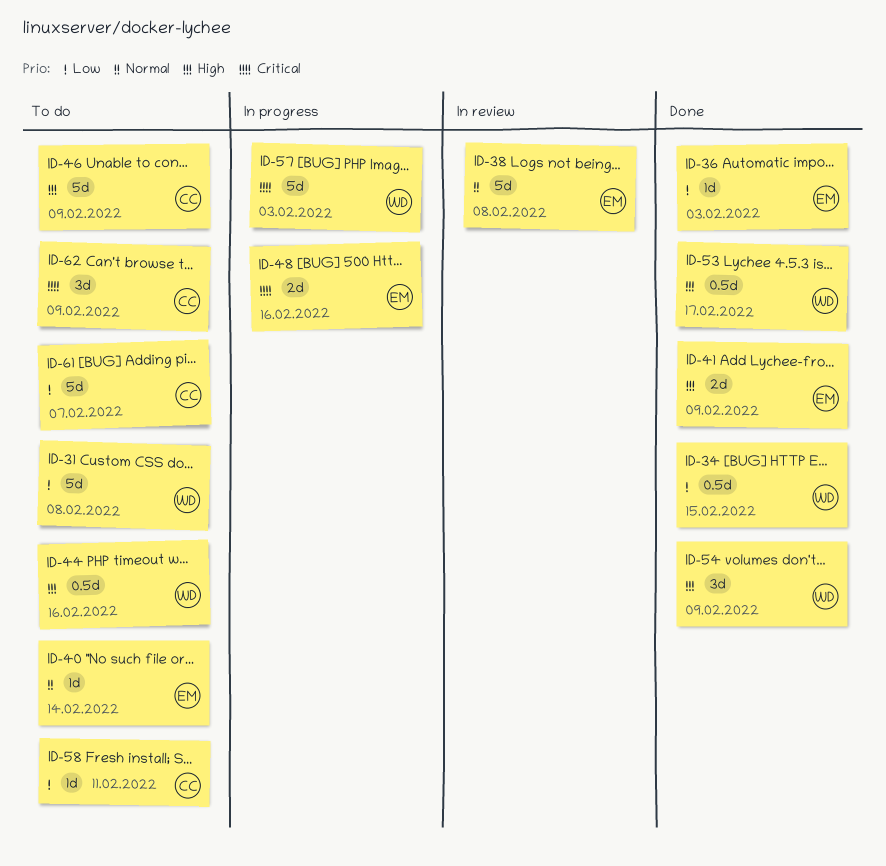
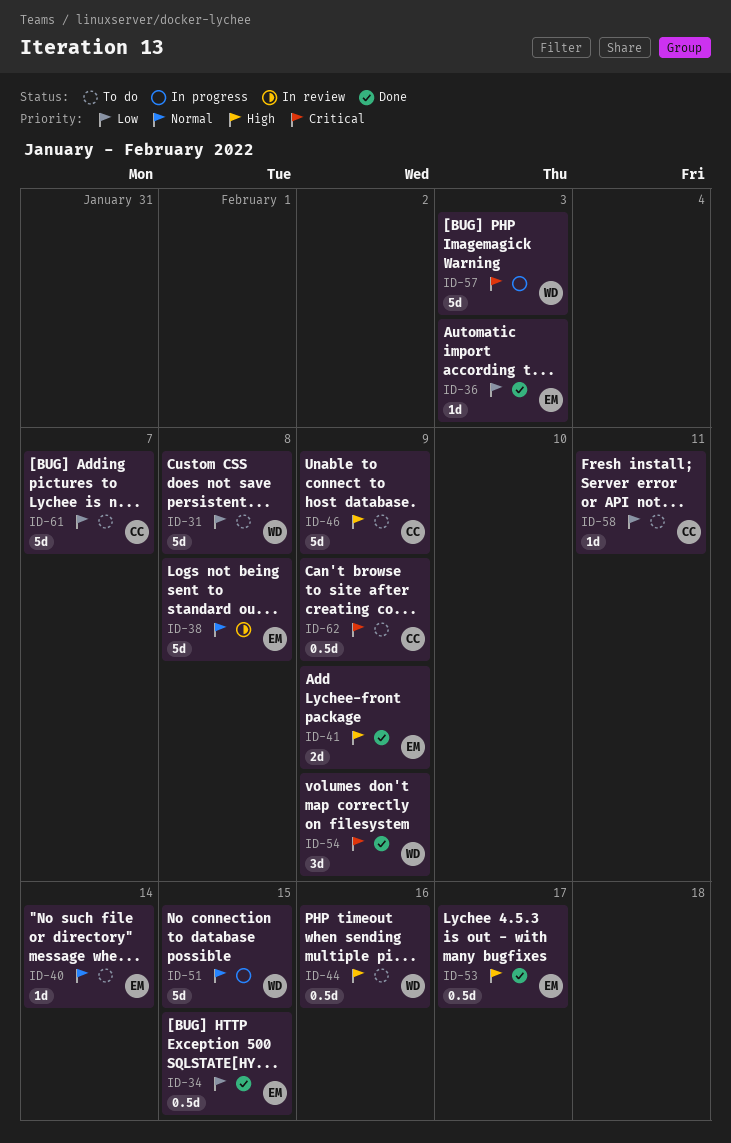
ID-34, owner: WD -> EM
ID-48: present -> none
ID-51: none -> present
ID-53, owner: WD -> EM
ID-54, priority: High -> Critical
ID-62, estimate: 3d -> 0.5d

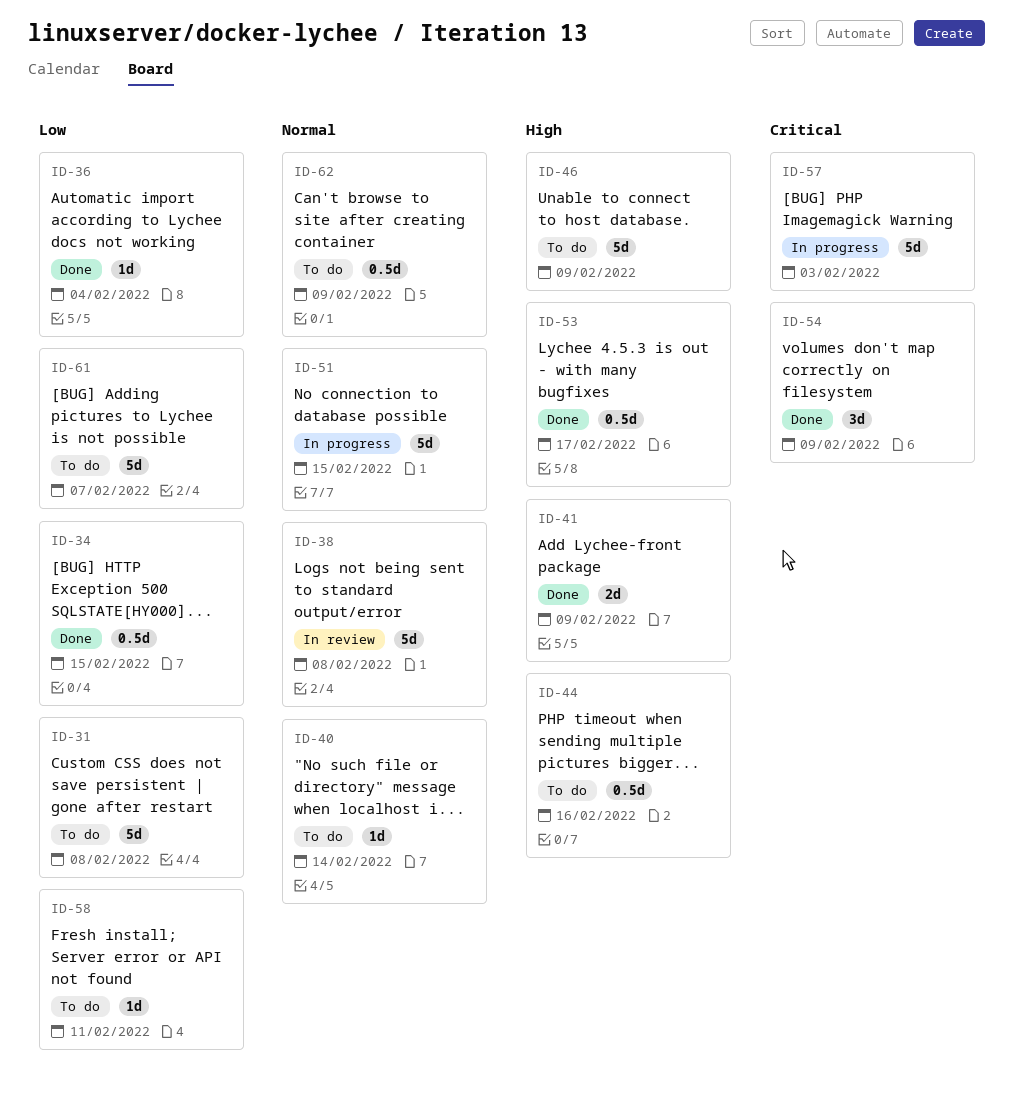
ID-36, due: Feb 3 -> Feb 4
ID-62, priority: Critical -> Normal

